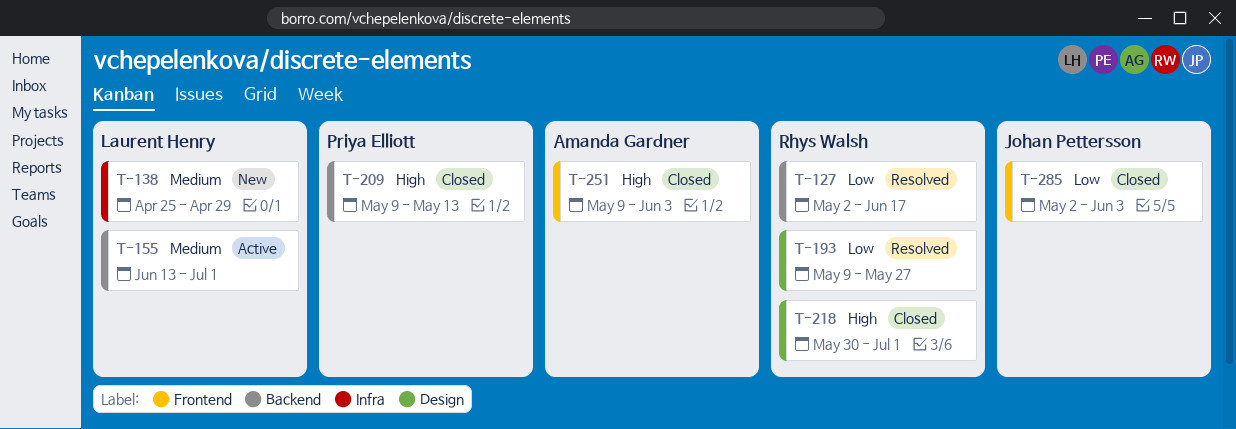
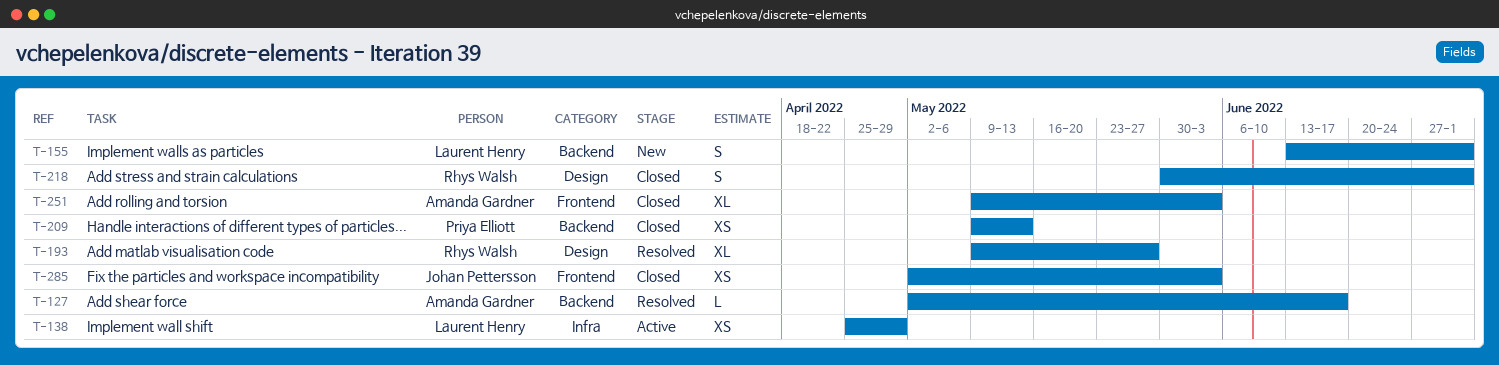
T-127, owner: Rhys Walsh -> Amanda Gardner
T-138, status: New -> Active
T-155, status: Active -> New

